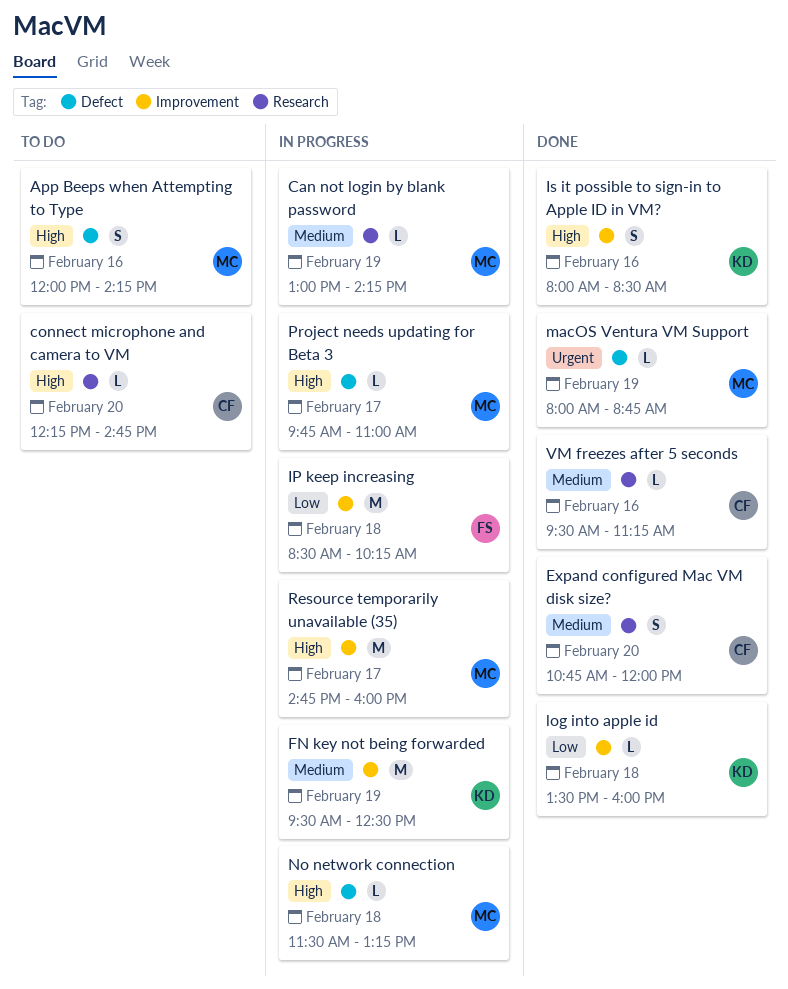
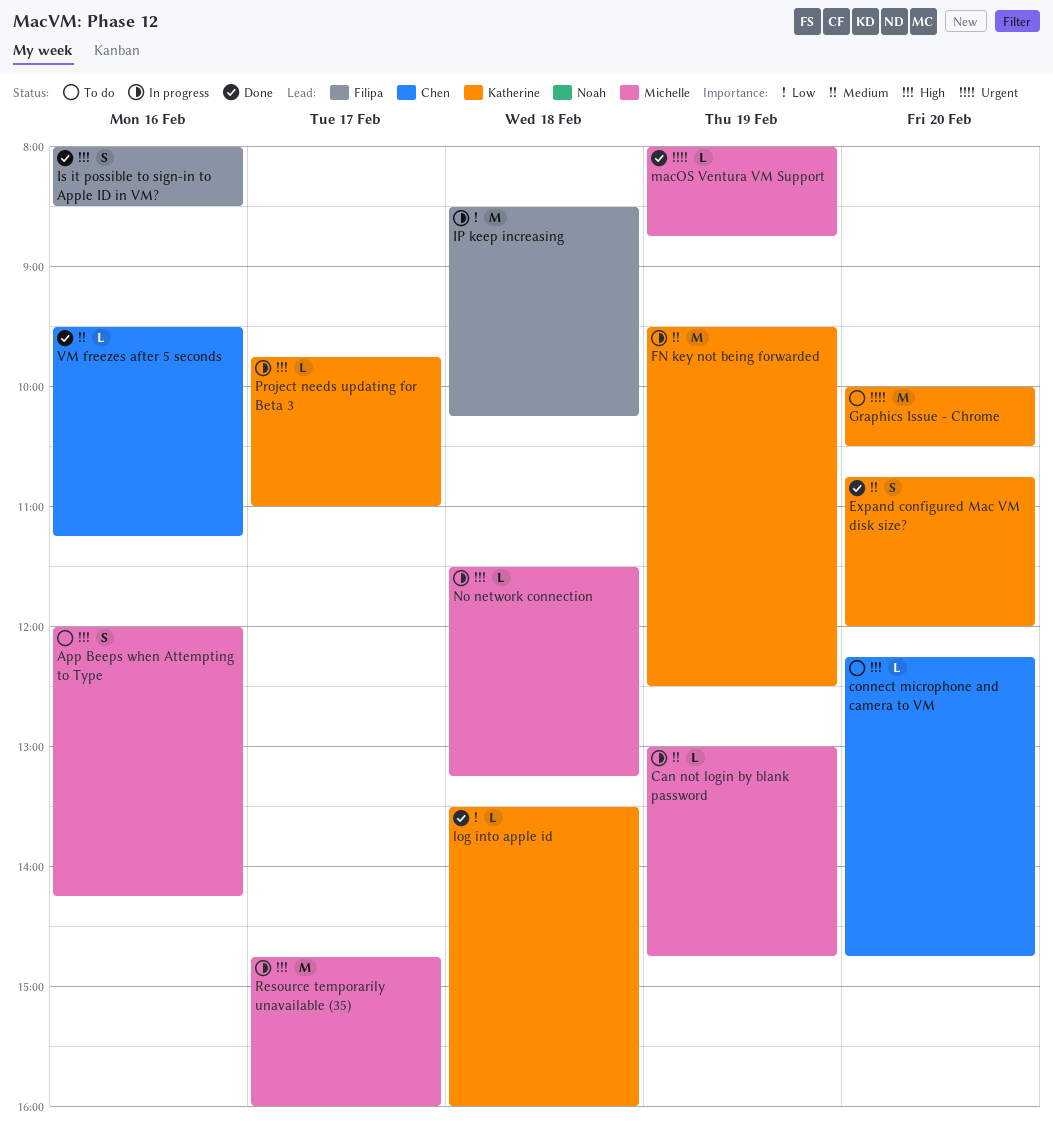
Can not login by blank password, ends: 14:15 -> 14:45
Expand configured Mac VM disk size?, owner: Chen -> Katherine
Graphics Issue - Chrome: none -> present
Is it possible to sign-in to Apple ID in VM?, owner: Katherine -> Filipa
Project needs updating for Beta 3, owner: Michelle -> Katherine

